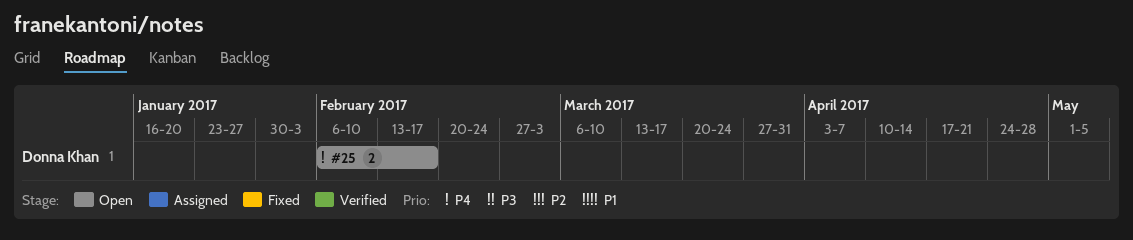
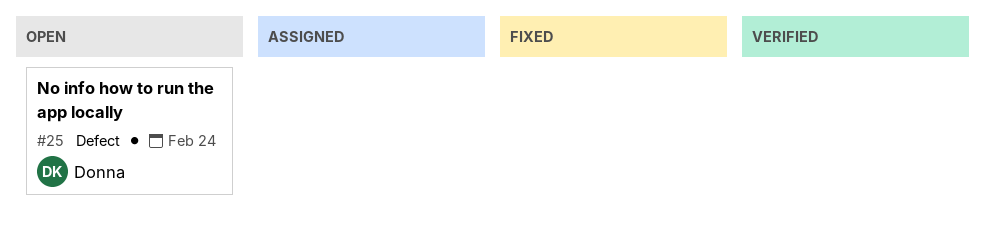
#25, estimate: 2 -> 1
#25, due: Feb 17 -> Feb 24

